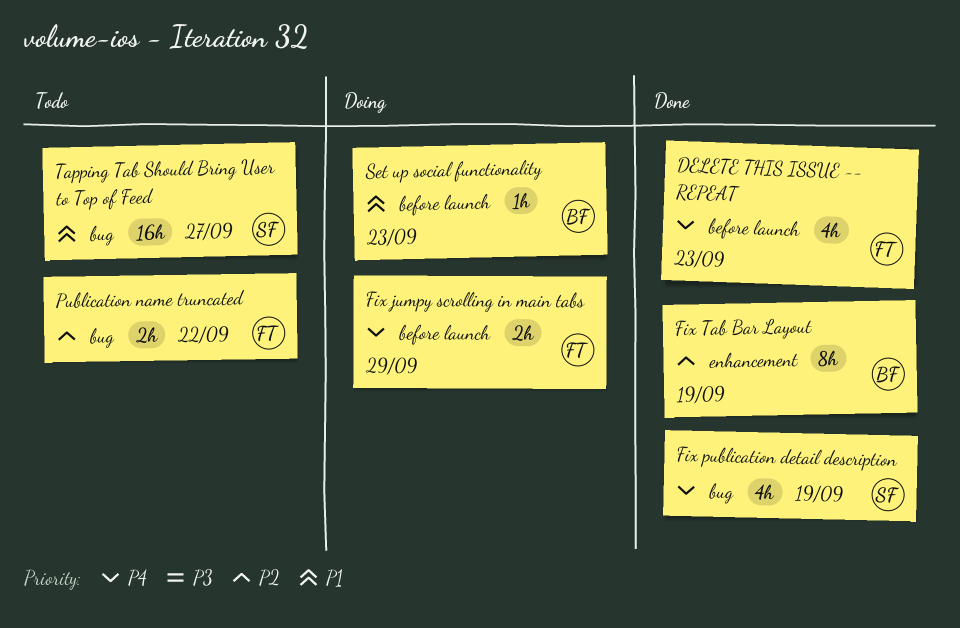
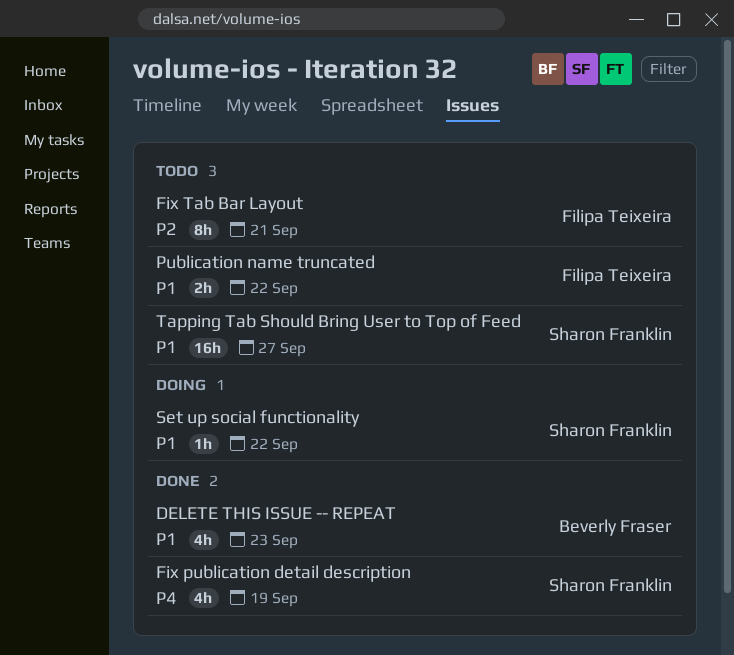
DELETE THIS ISSUE -- REPEAT, owner: Filipa Teixeira -> Beverly Fraser
DELETE THIS ISSUE -- REPEAT, priority: P4 -> P1
Fix jumpy scrolling in main tabs: present -> none
Fix Tab Bar Layout, status: Done -> Todo
Fix Tab Bar Layout, owner: Beverly Fraser -> Filipa Teixeira
Fix Tab Bar Layout, due: Sep 19 -> Sep 21
Publication name truncated, priority: P2 -> P1
Set up social functionality, owner: Beverly Fraser -> Sharon Franklin
Set up social functionality, due: Sep 23 -> Sep 22

